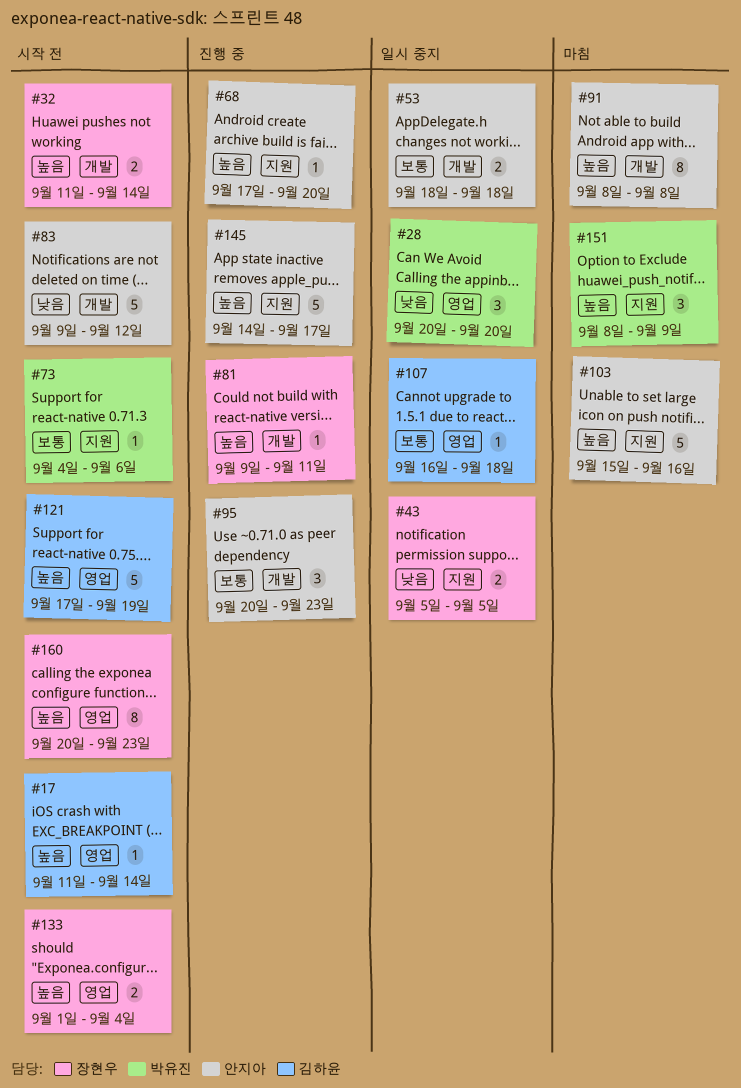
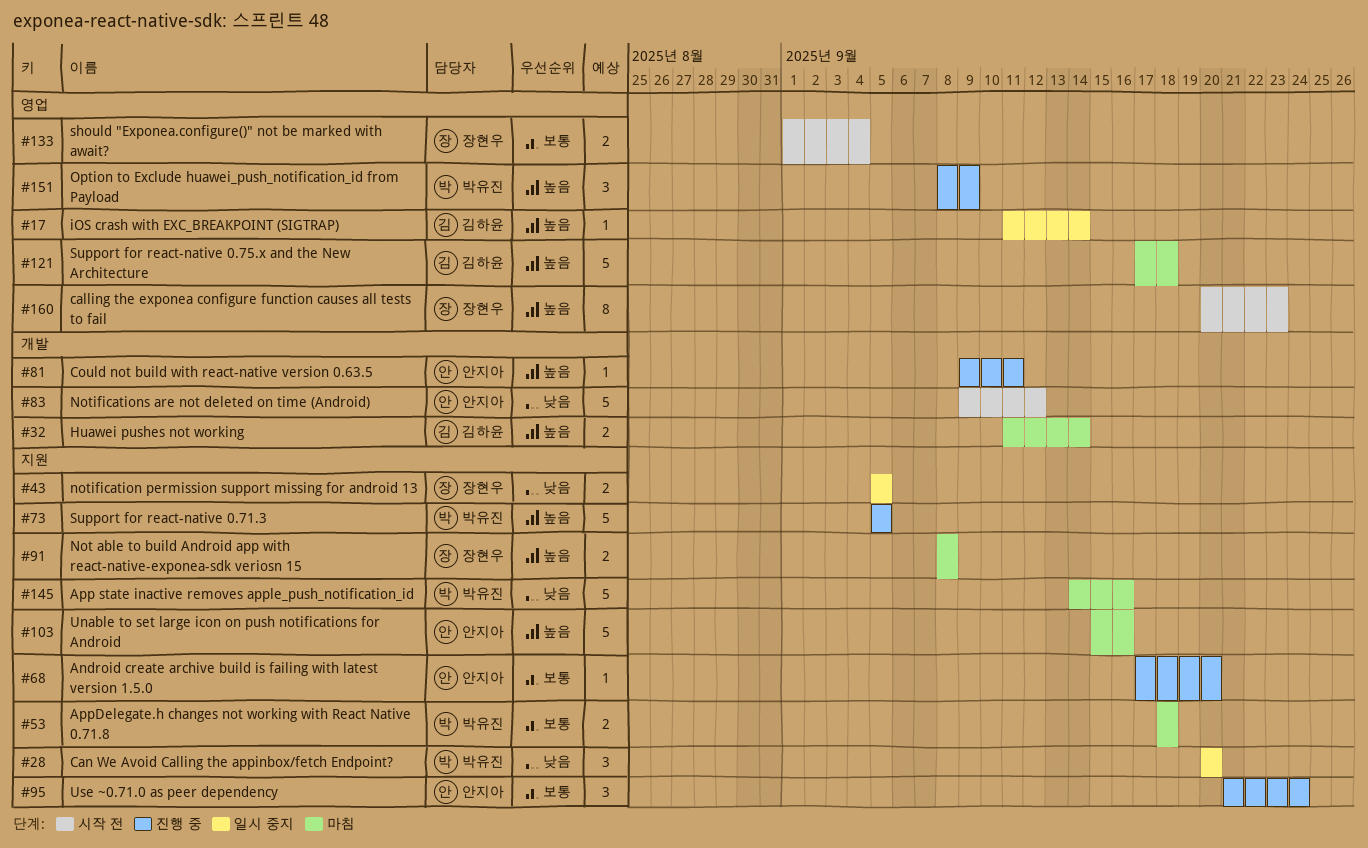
#17, status: 시작 전 -> 일시 중지
#28, label: 영업 -> 지원
#32, status: 시작 전 -> 마침
#32, owner: 장현우 -> 김하윤
#53, status: 일시 중지 -> 마침
#53, owner: 안지아 -> 박유진
#53, label: 개발 -> 지원
#68, priority: 높음 -> 보통
#73, status: 시작 전 -> 진행 중
#73, priority: 보통 -> 높음
#73, estimate: 1 -> 5
#73, start: Sep 4 -> Sep 5
#73, due: Sep 6 -> Sep 5
#81, owner: 장현우 -> 안지아
#91, owner: 안지아 -> 장현우
#91, label: 개발 -> 지원
#91, estimate: 8 -> 2
#95, label: 개발 -> 지원
#95, start: Sep 20 -> Sep 21
#95, due: Sep 23 -> Sep 24
#107: present -> none
#121, status: 시작 전 -> 마침
#121, due: Sep 19 -> Sep 18
#133, priority: 높음 -> 보통
#145, status: 진행 중 -> 마침
#145, owner: 안지아 -> 박유진
#145, priority: 높음 -> 낮음
#145, due: Sep 17 -> Sep 16
#151, status: 마침 -> 진행 중
#151, label: 지원 -> 영업

